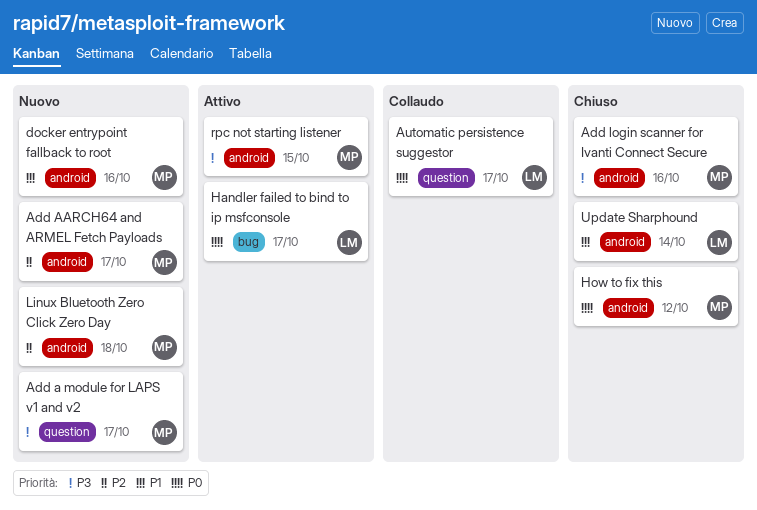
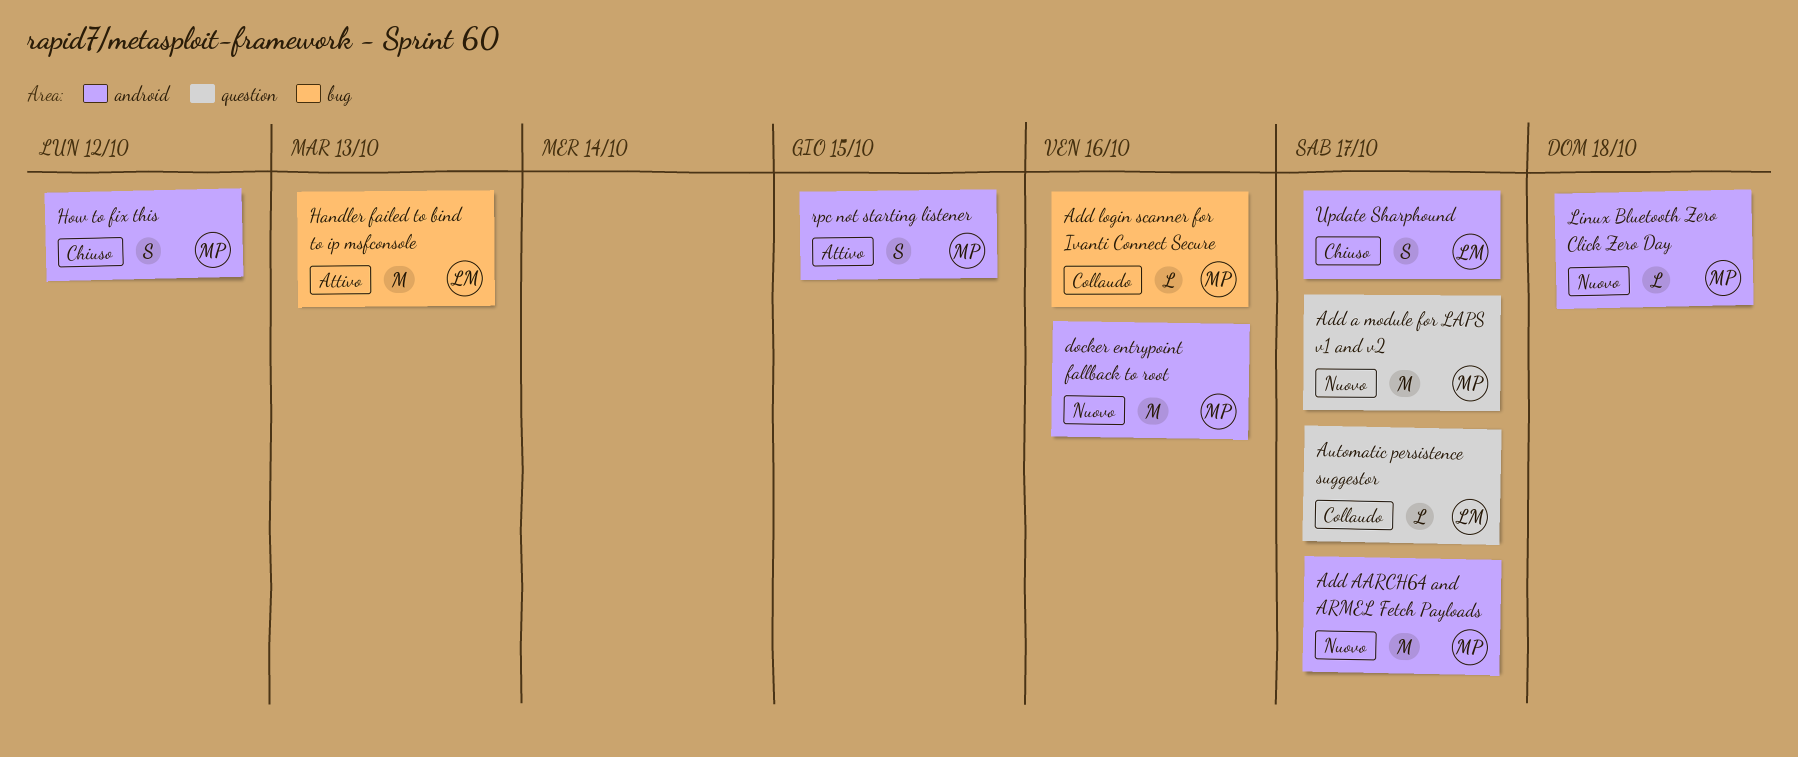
Add login scanner for Ivanti Connect Secure, status: Chiuso -> Collaudo
Add login scanner for Ivanti Connect Secure, label: android -> bug
Handler failed to bind to ip msfconsole, due: Oct 17 -> Oct 13
Update Sharphound, due: Oct 14 -> Oct 17

